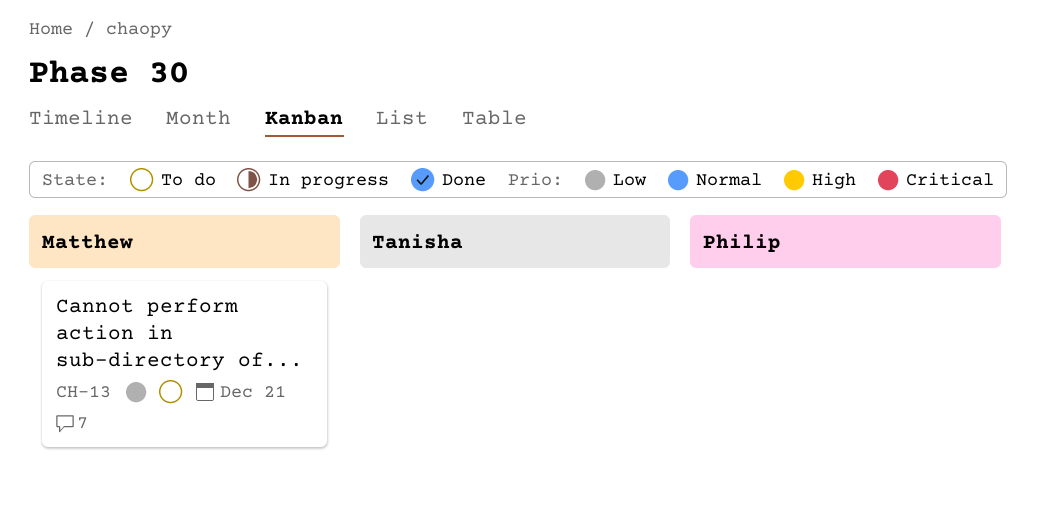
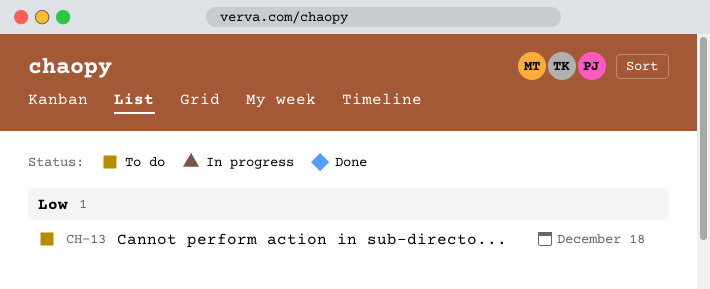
CH-13, due: Dec 21 -> Dec 18

